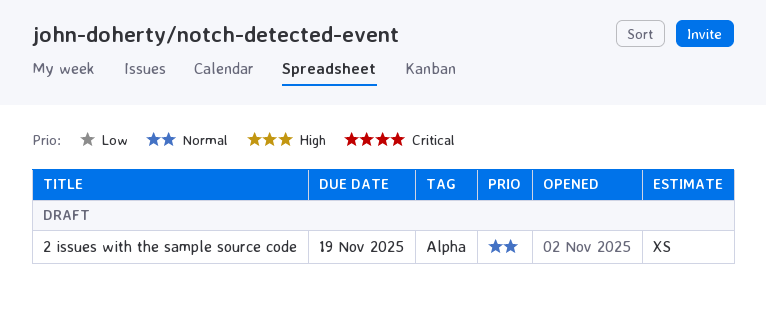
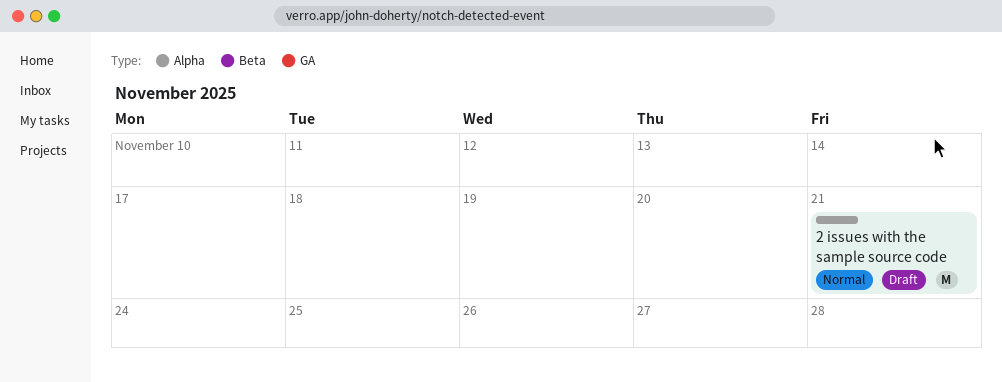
2 issues with the sample source code, estimate: XS -> M
2 issues with the sample source code, due: Nov 19 -> Nov 21

